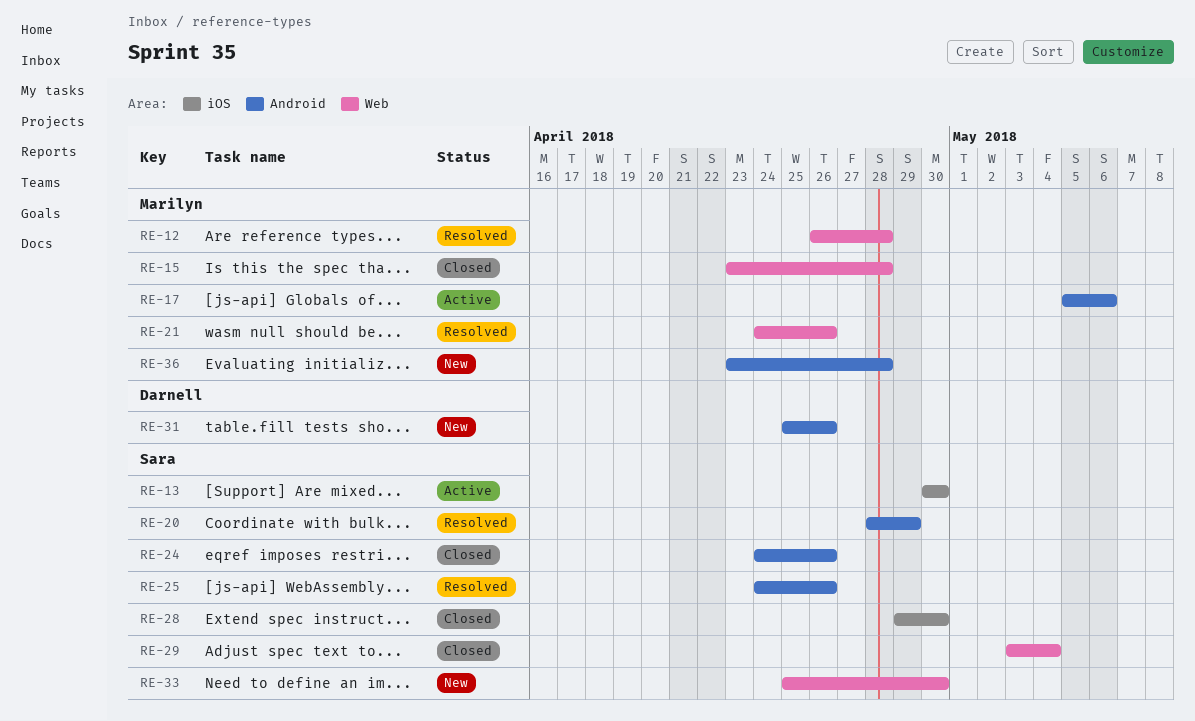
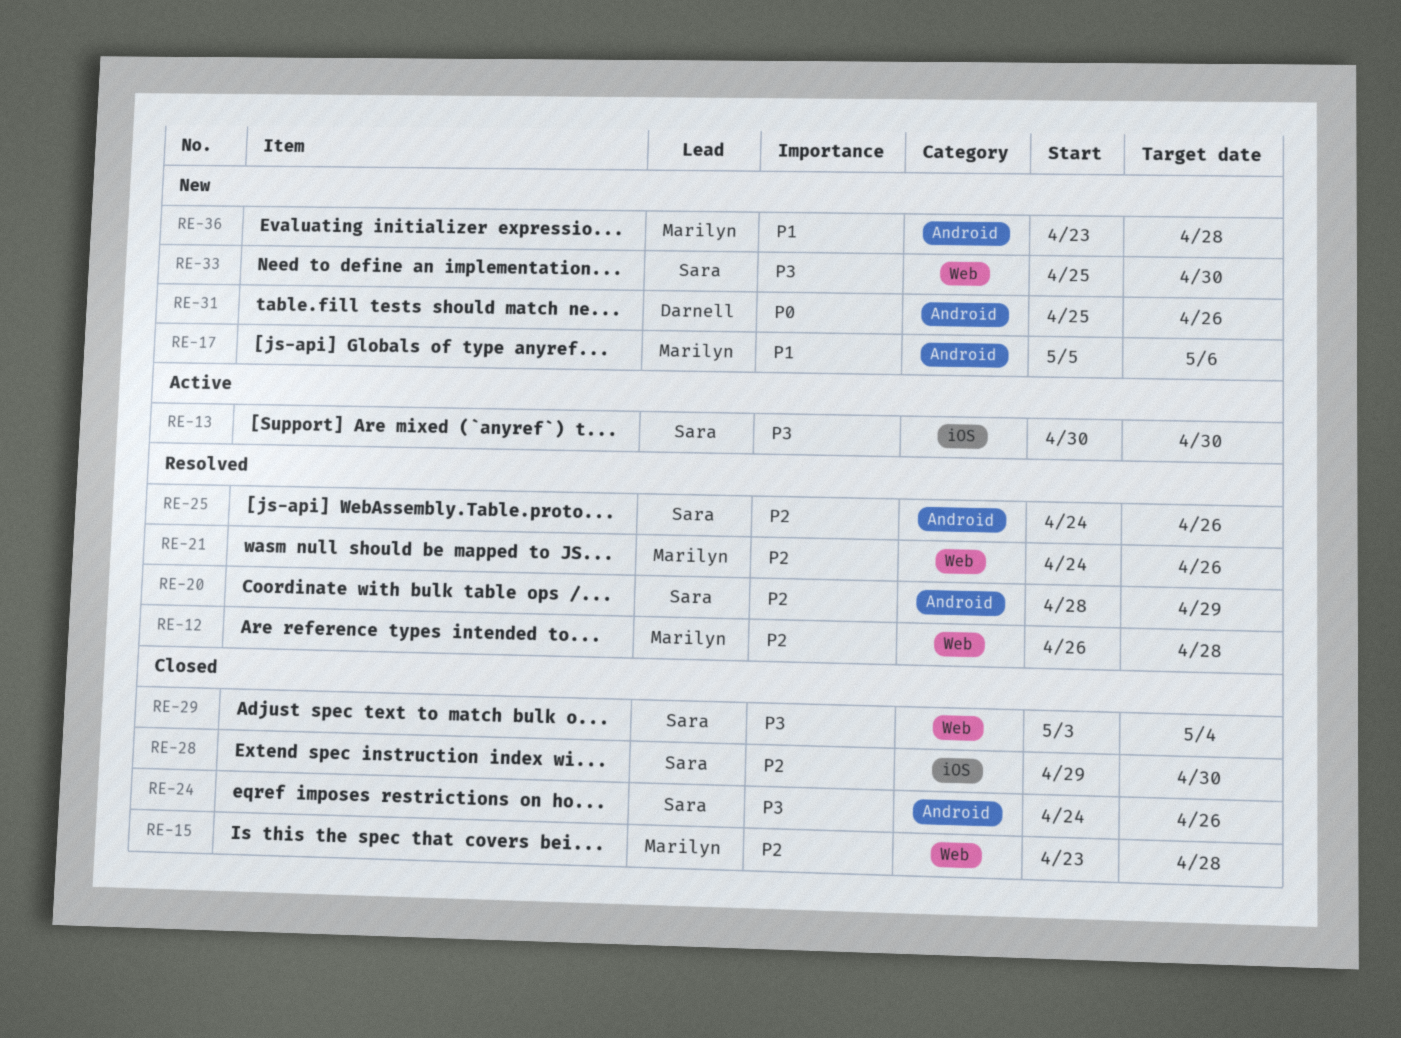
RE-17, status: Active -> New

